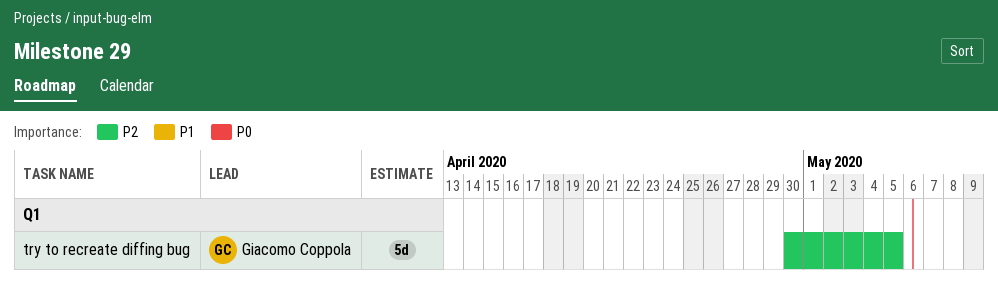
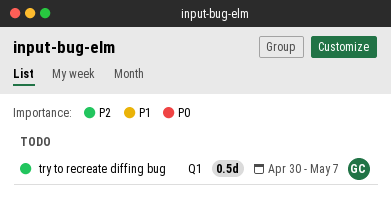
try to recreate diffing bug, estimate: 5d -> 0.5d
try to recreate diffing bug, due: May 5 -> May 7

